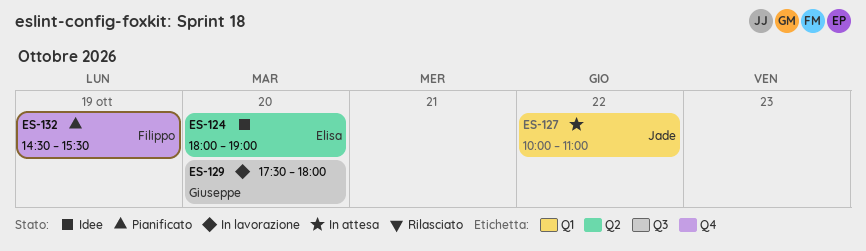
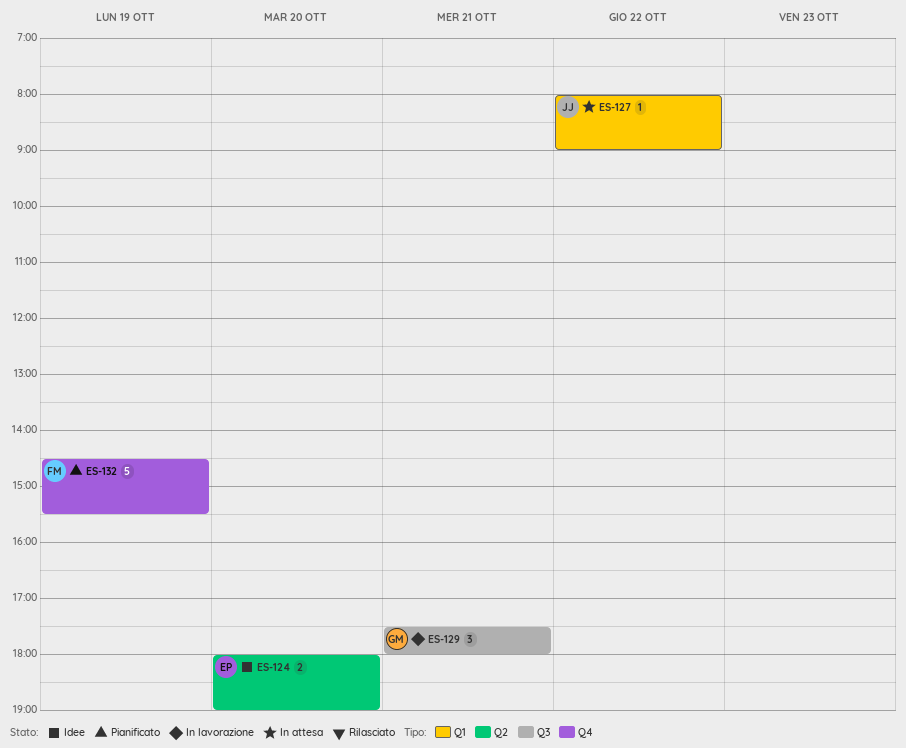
ES-127, begins: 10:00 -> 08:00
ES-127, ends: 11:00 -> 09:00
ES-129, day: Oct 20 -> Oct 21

